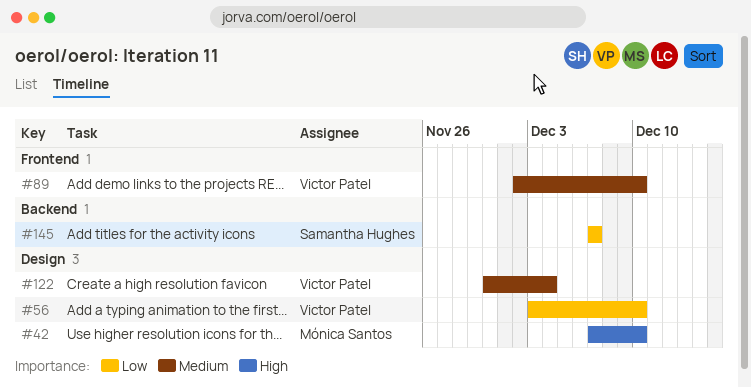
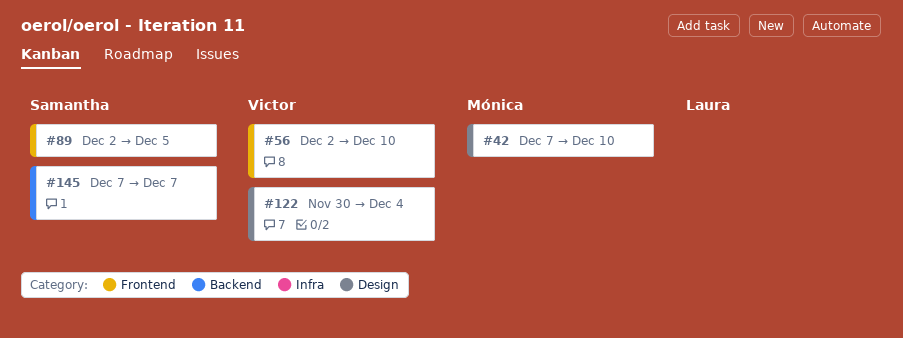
#56, label: Design -> Frontend
#56, start: Dec 3 -> Dec 2
#89, owner: Victor Patel -> Samantha Hughes
#89, due: Dec 10 -> Dec 5

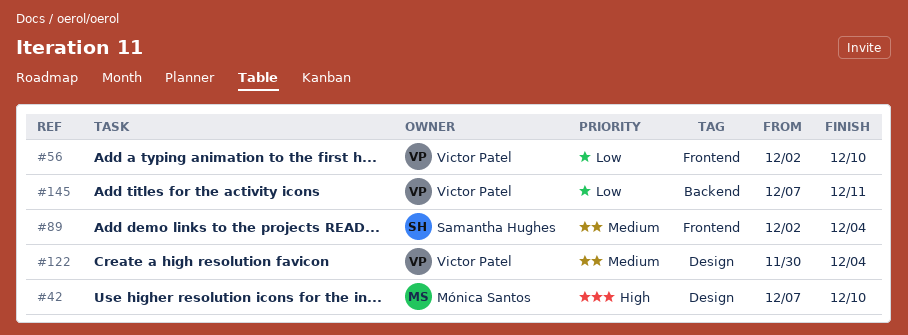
#89, due: Dec 5 -> Dec 4
#145, owner: Samantha Hughes -> Victor Patel
#145, due: Dec 7 -> Dec 11

